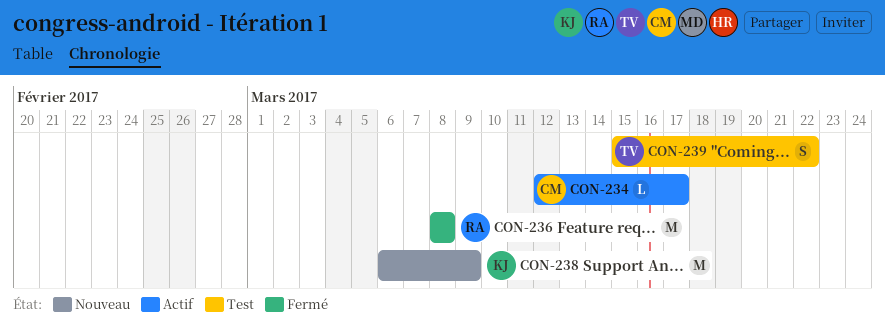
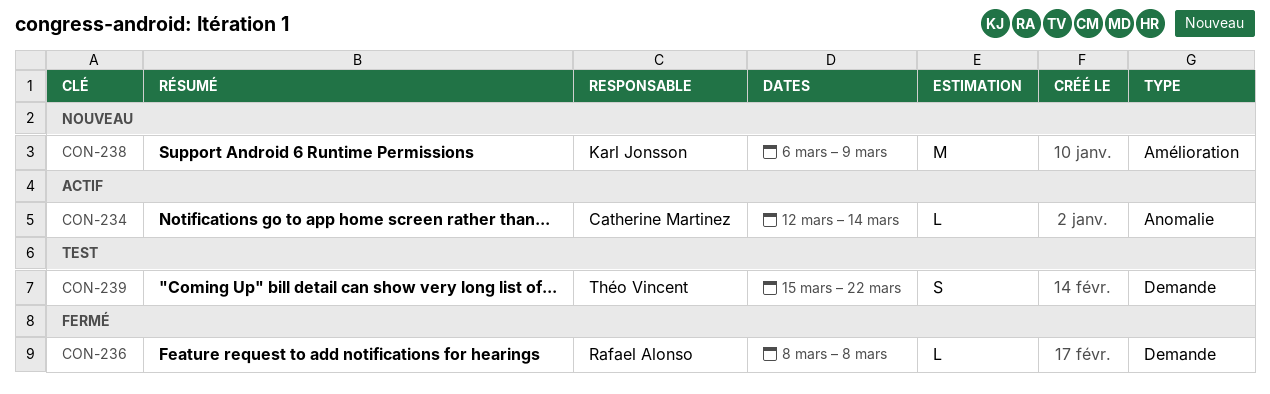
CON-234, due: Mar 17 -> Mar 14
CON-236, estimate: M -> L

